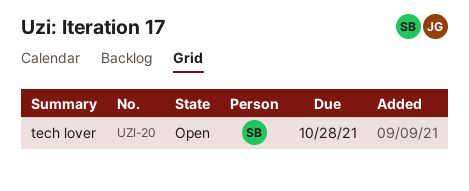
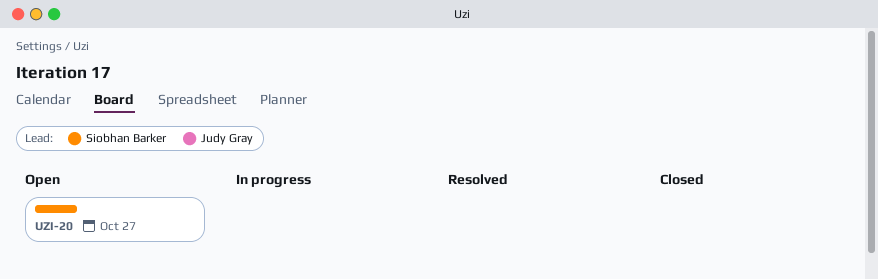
UZI-20, due: Oct 28 -> Oct 27

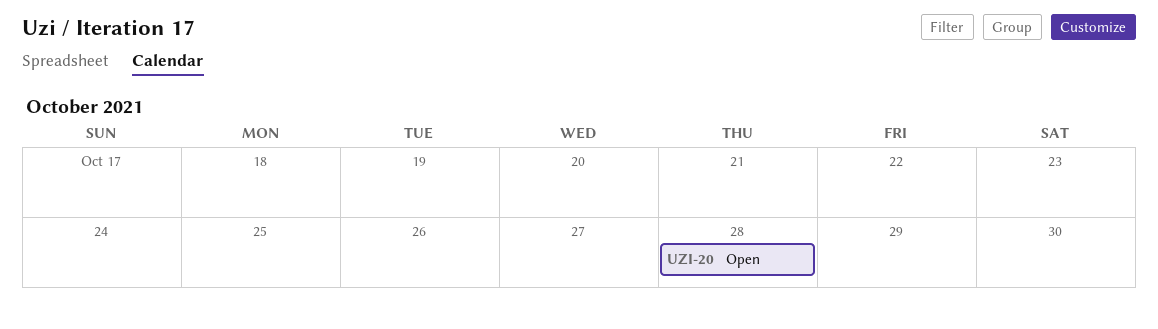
UZI-20, due: Oct 27 -> Oct 28

